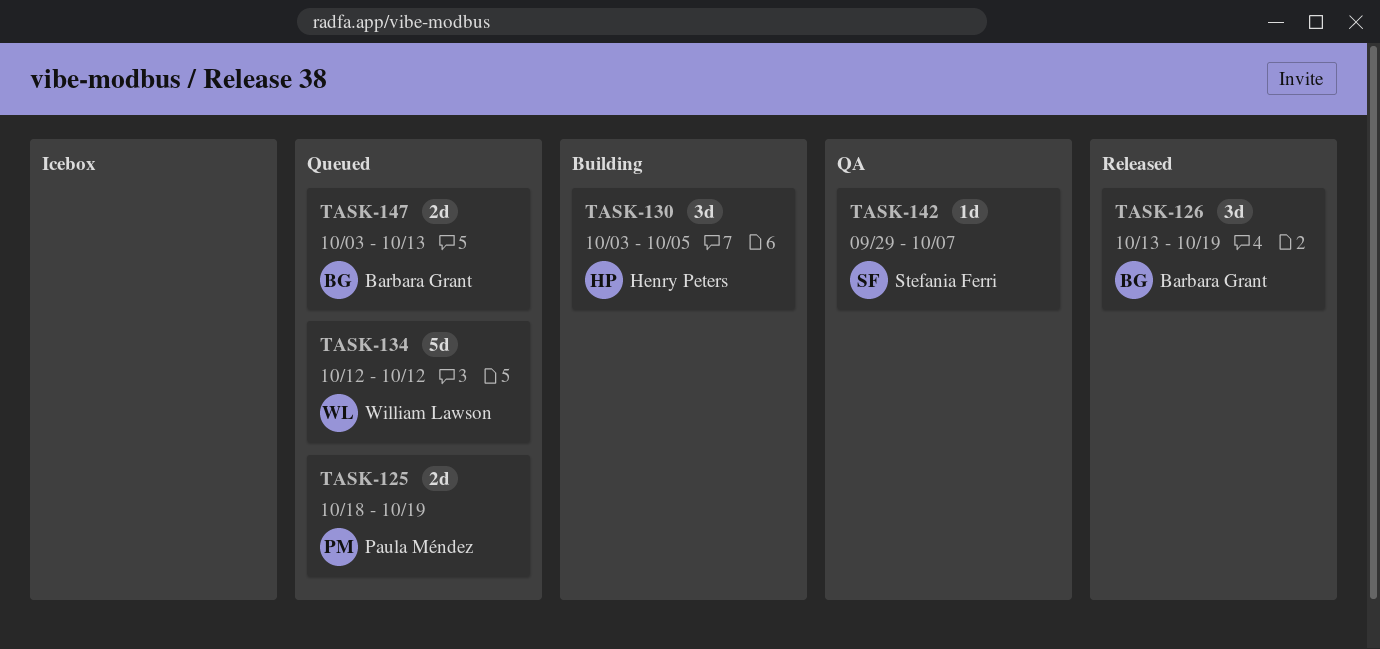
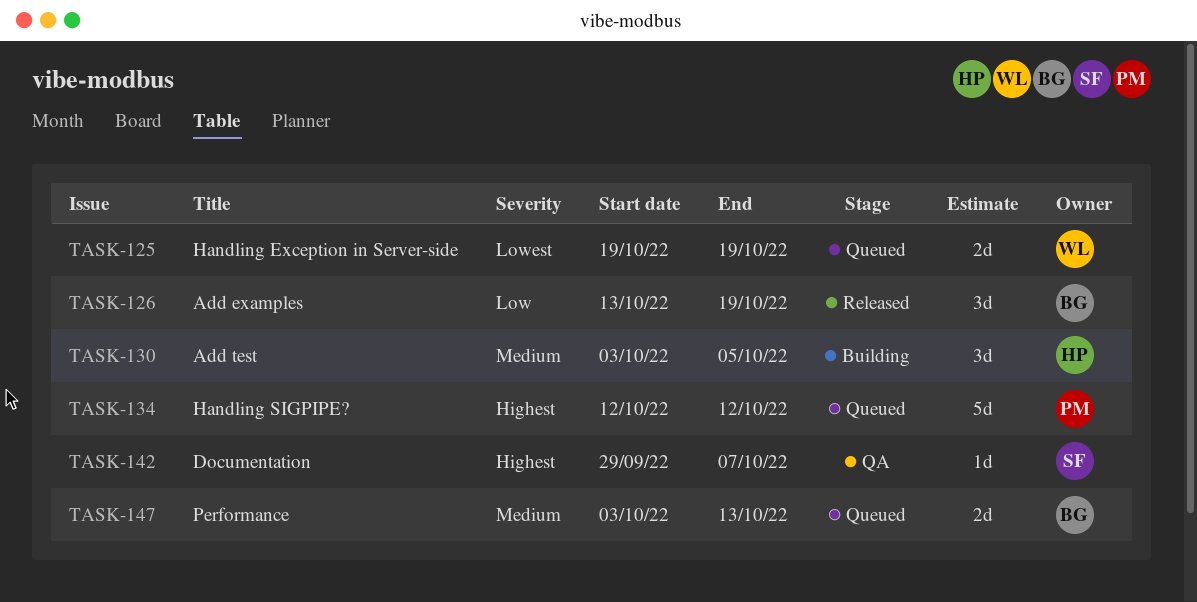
TASK-125, owner: Paula Méndez -> William Lawson
TASK-125, start: Oct 18 -> Oct 19
TASK-134, owner: William Lawson -> Paula Méndez

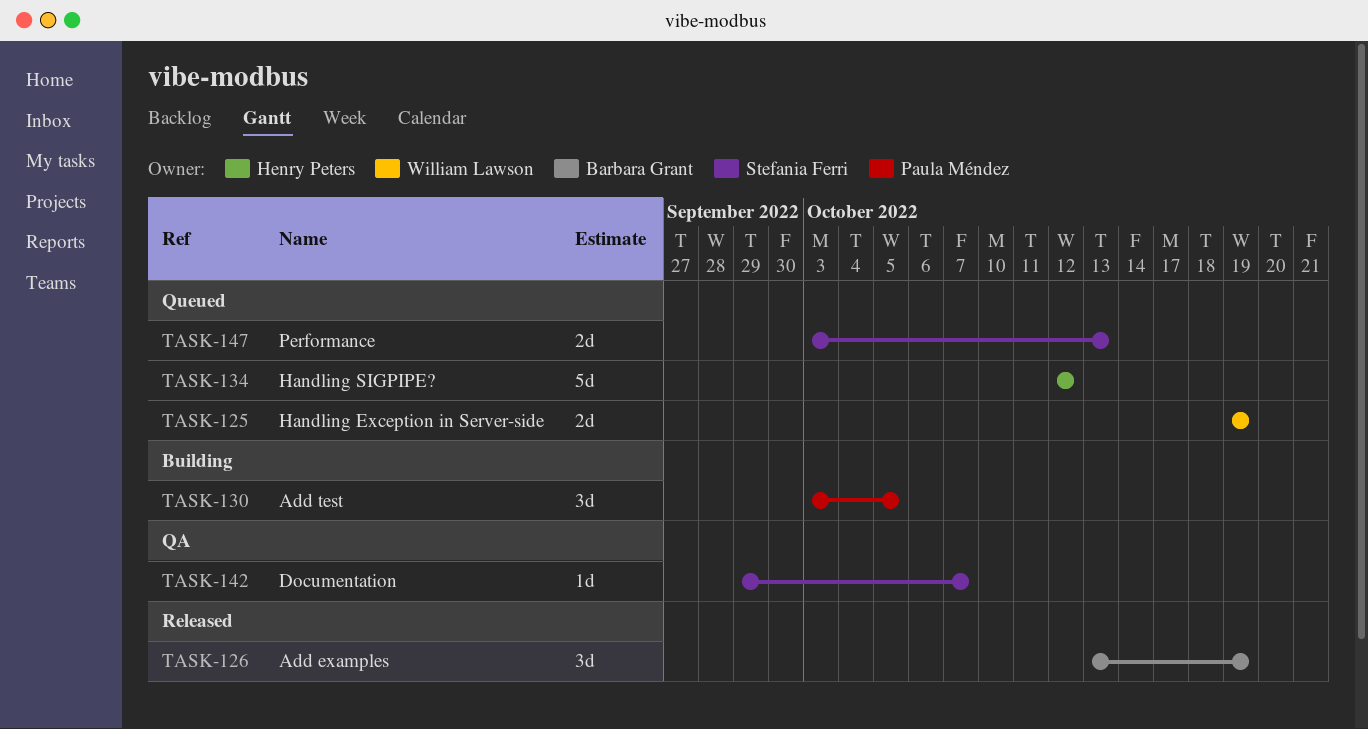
TASK-130, owner: Henry Peters -> Paula Méndez
TASK-134, owner: Paula Méndez -> Henry Peters
TASK-147, owner: Barbara Grant -> Stefania Ferri

